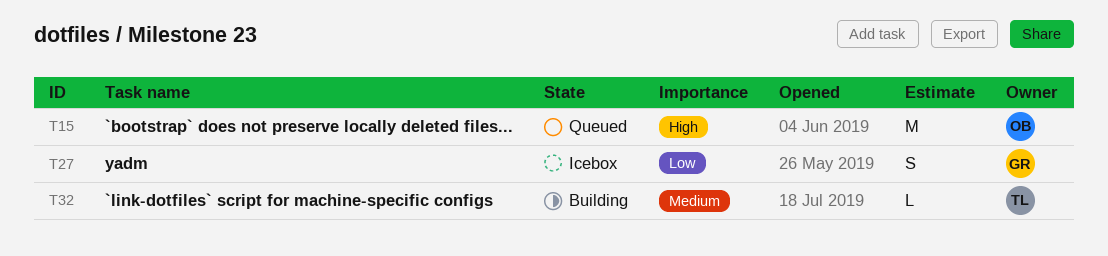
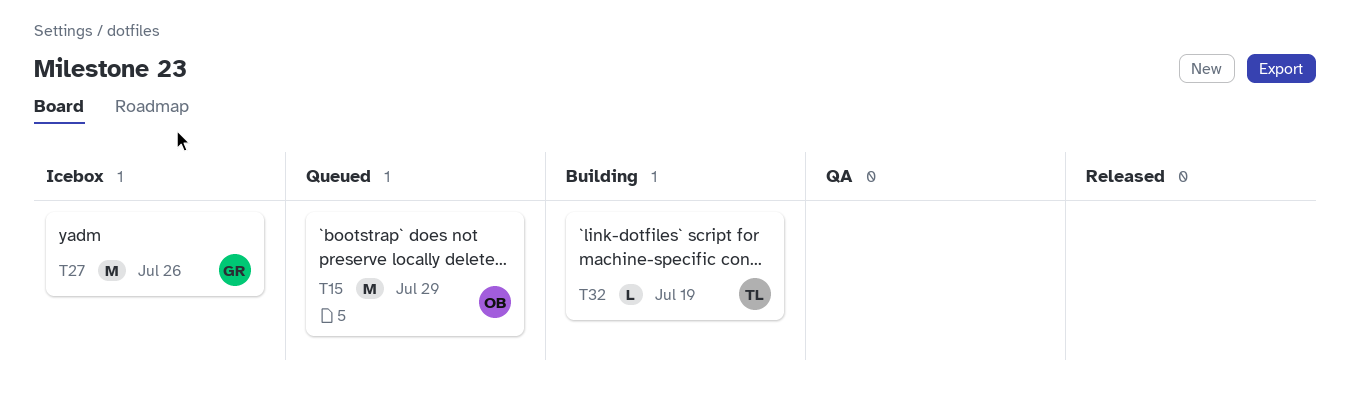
T27, estimate: S -> M

